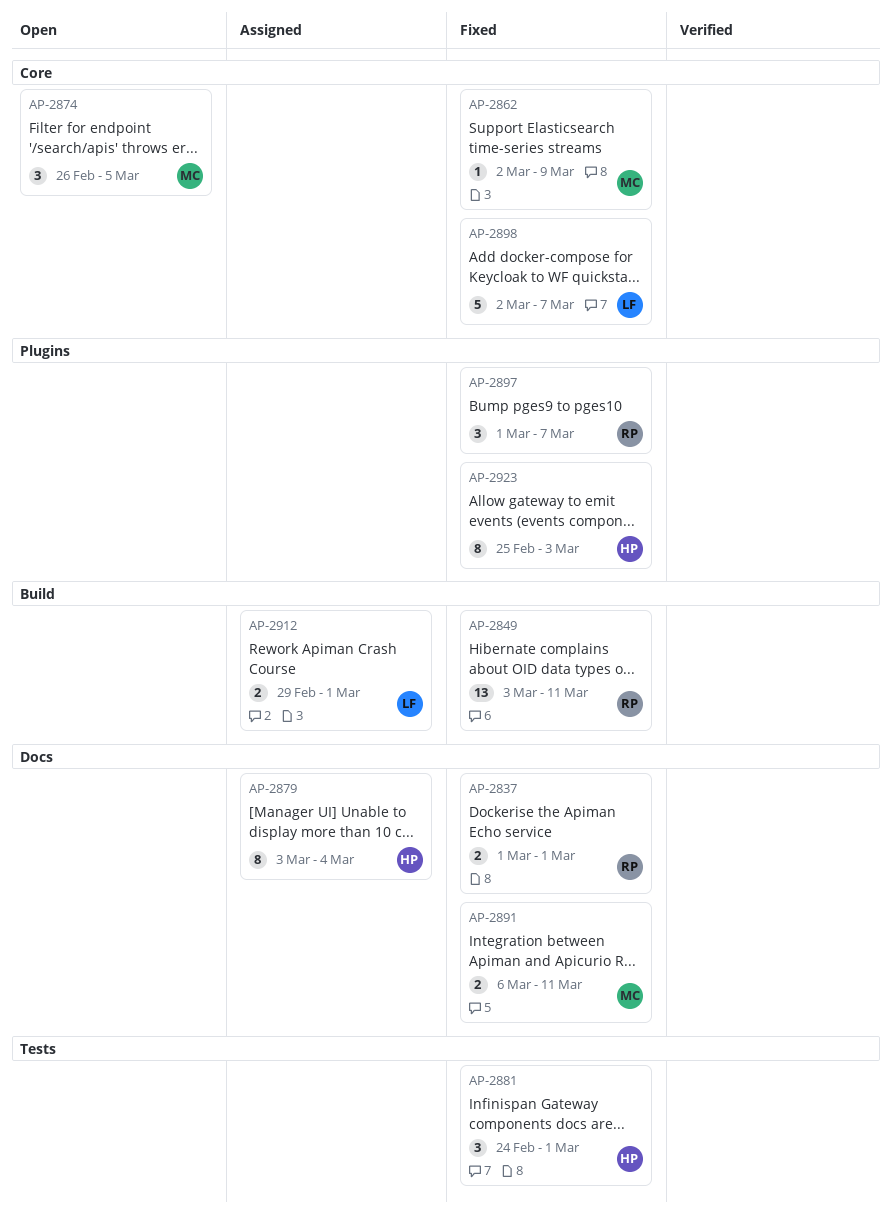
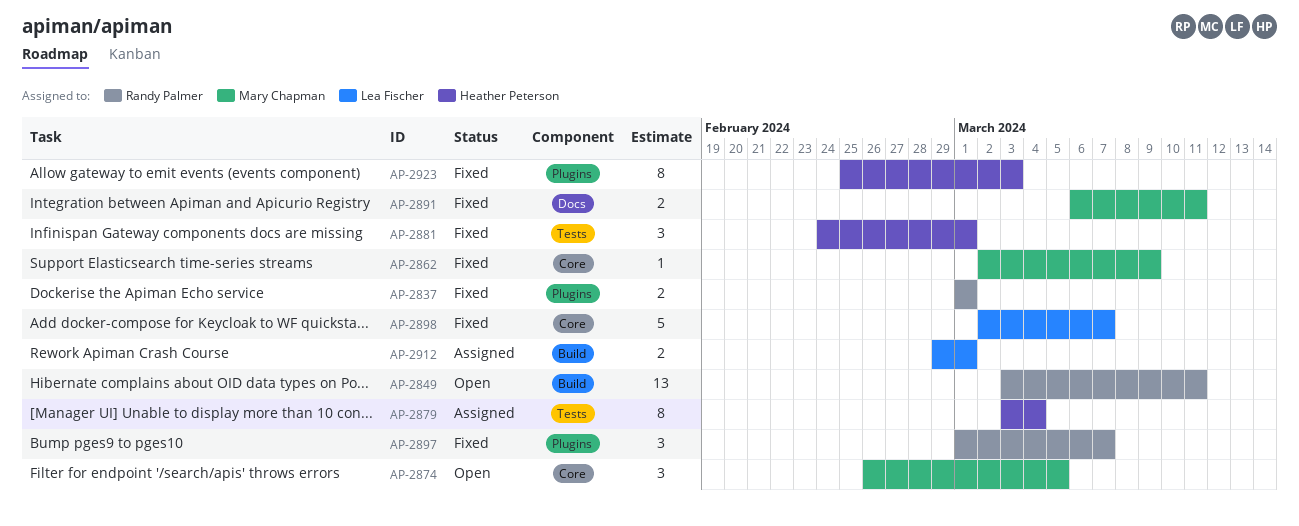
AP-2837, label: Docs -> Plugins
AP-2849, status: Fixed -> Open
AP-2879, label: Docs -> Tests

